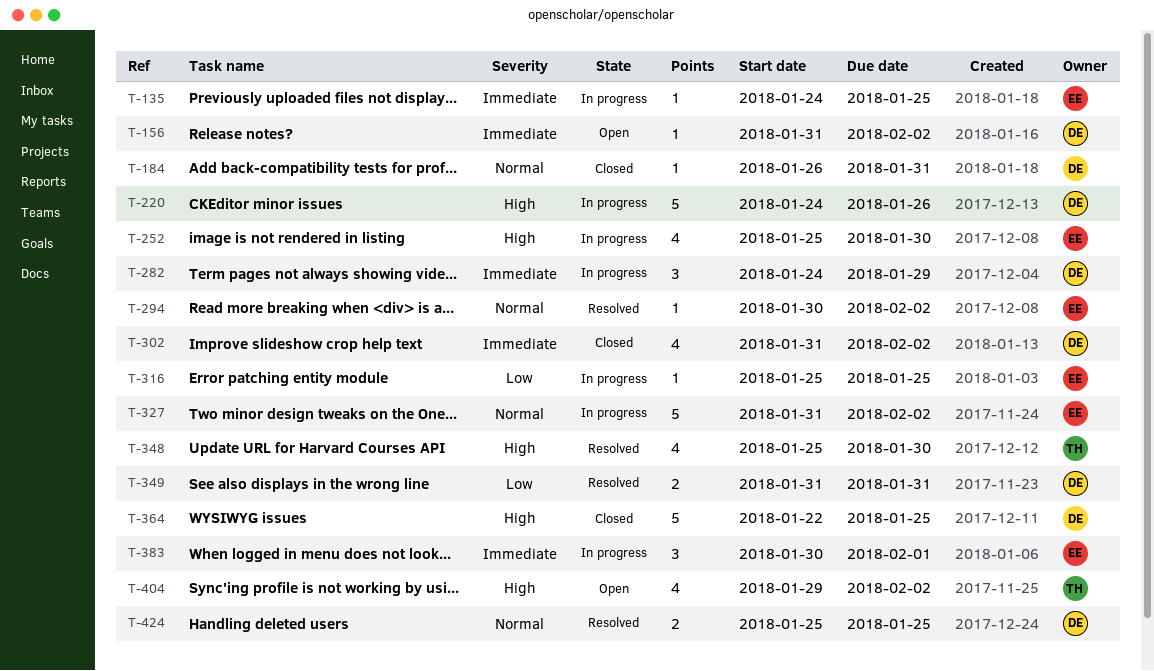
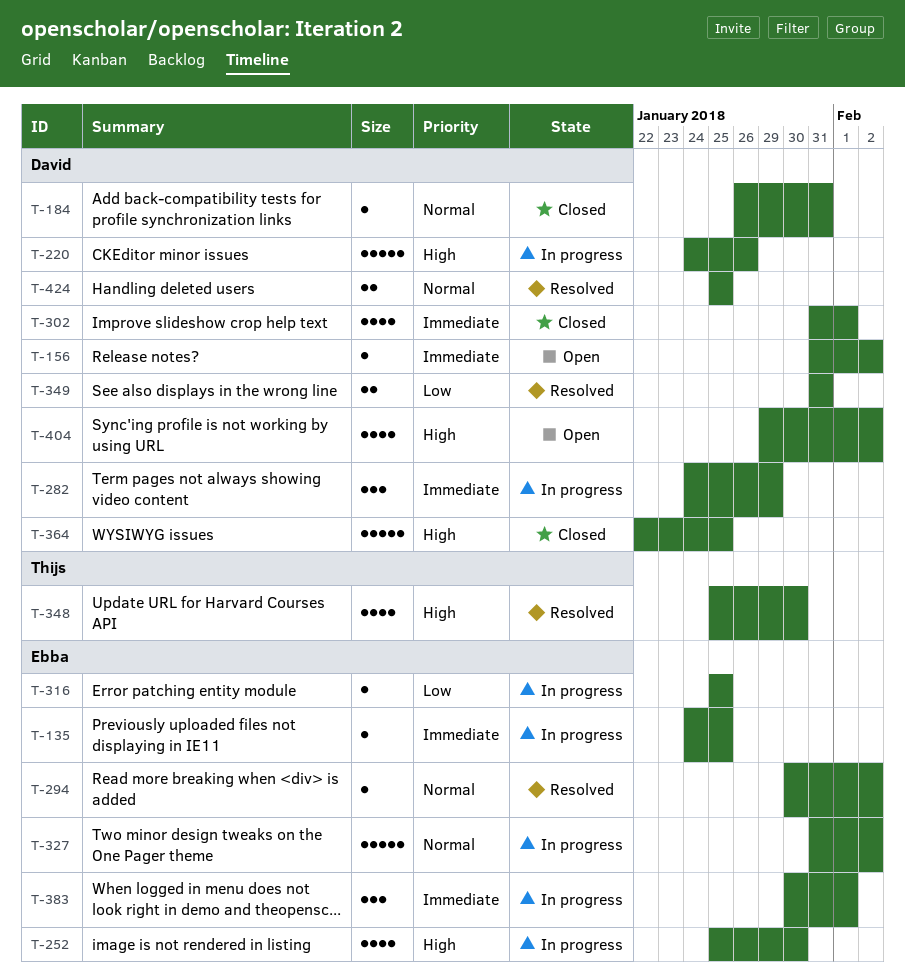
T-302, due: Feb 2 -> Feb 1
T-404, owner: Thijs -> David

